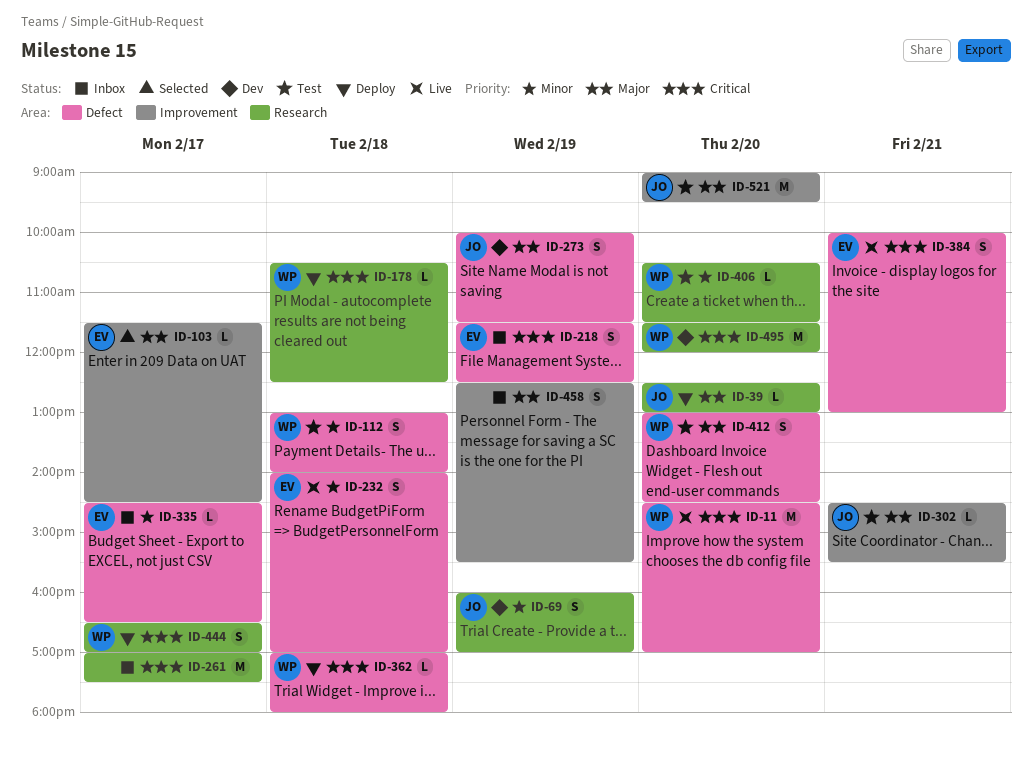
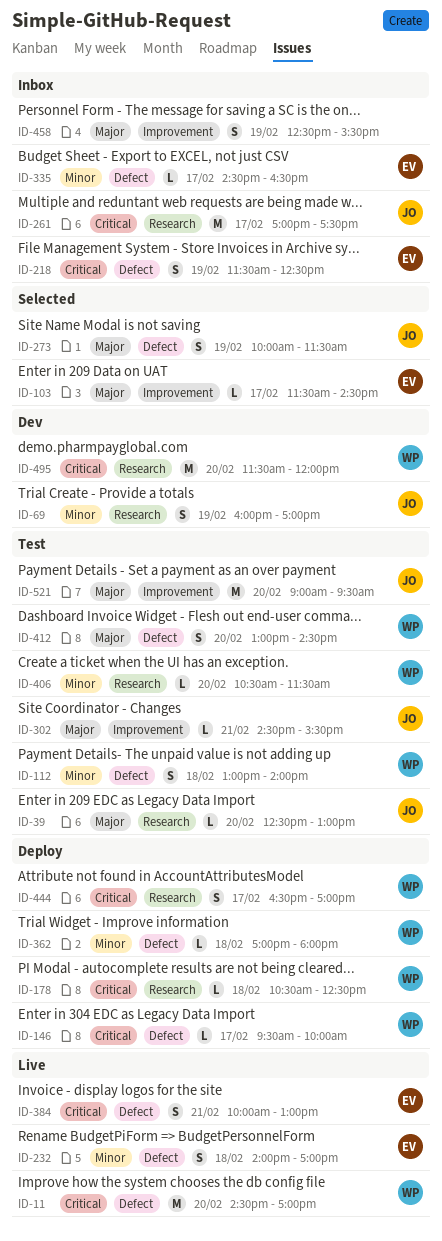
ID-39, status: Deploy -> Test
ID-146: none -> present
ID-261, owner: none -> JO
ID-273, status: Dev -> Selected
ID-362, priority: Critical -> Minor

